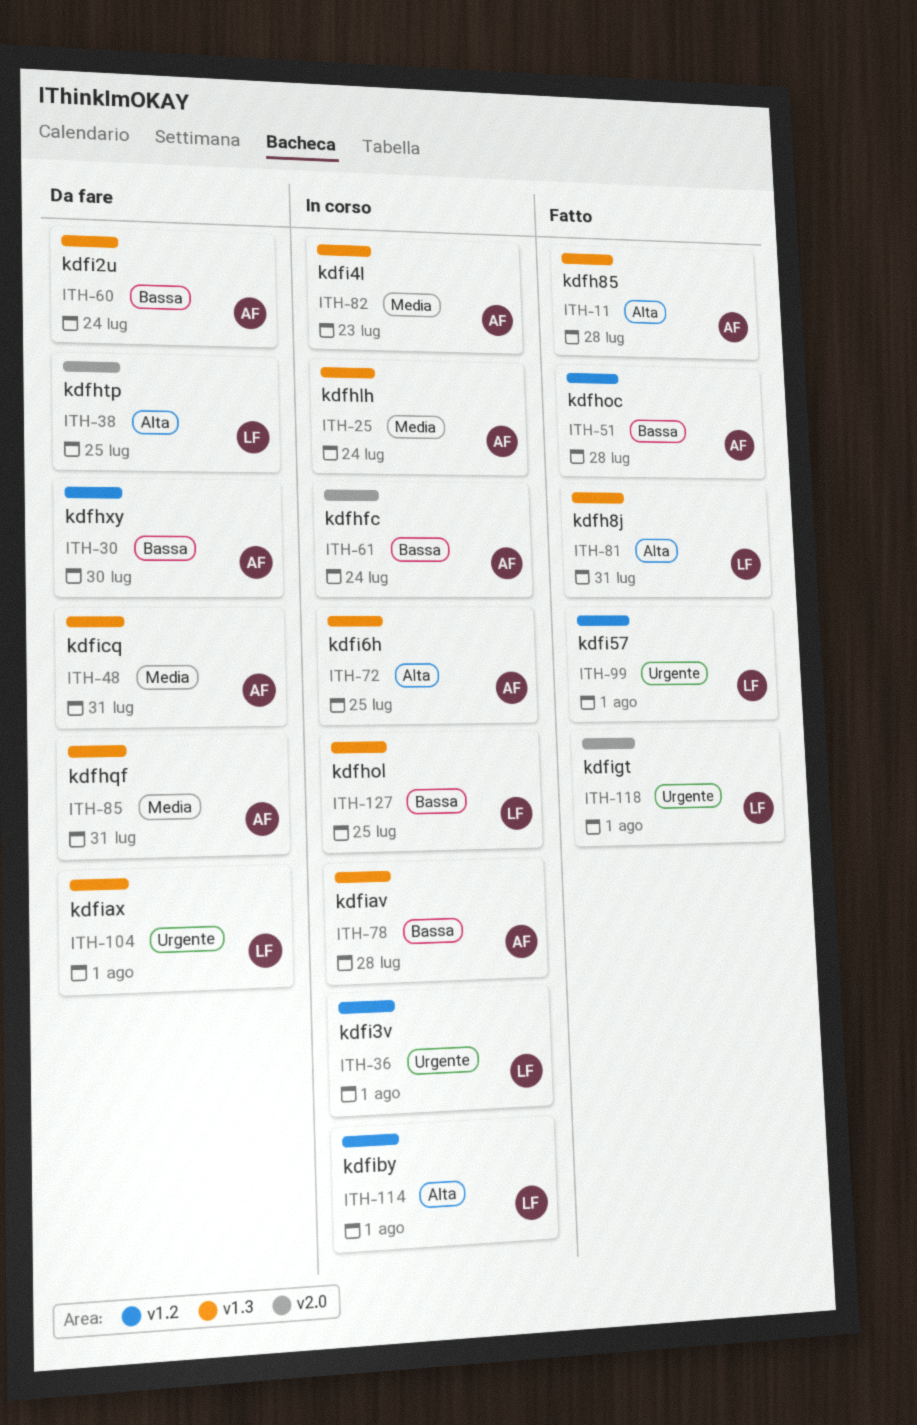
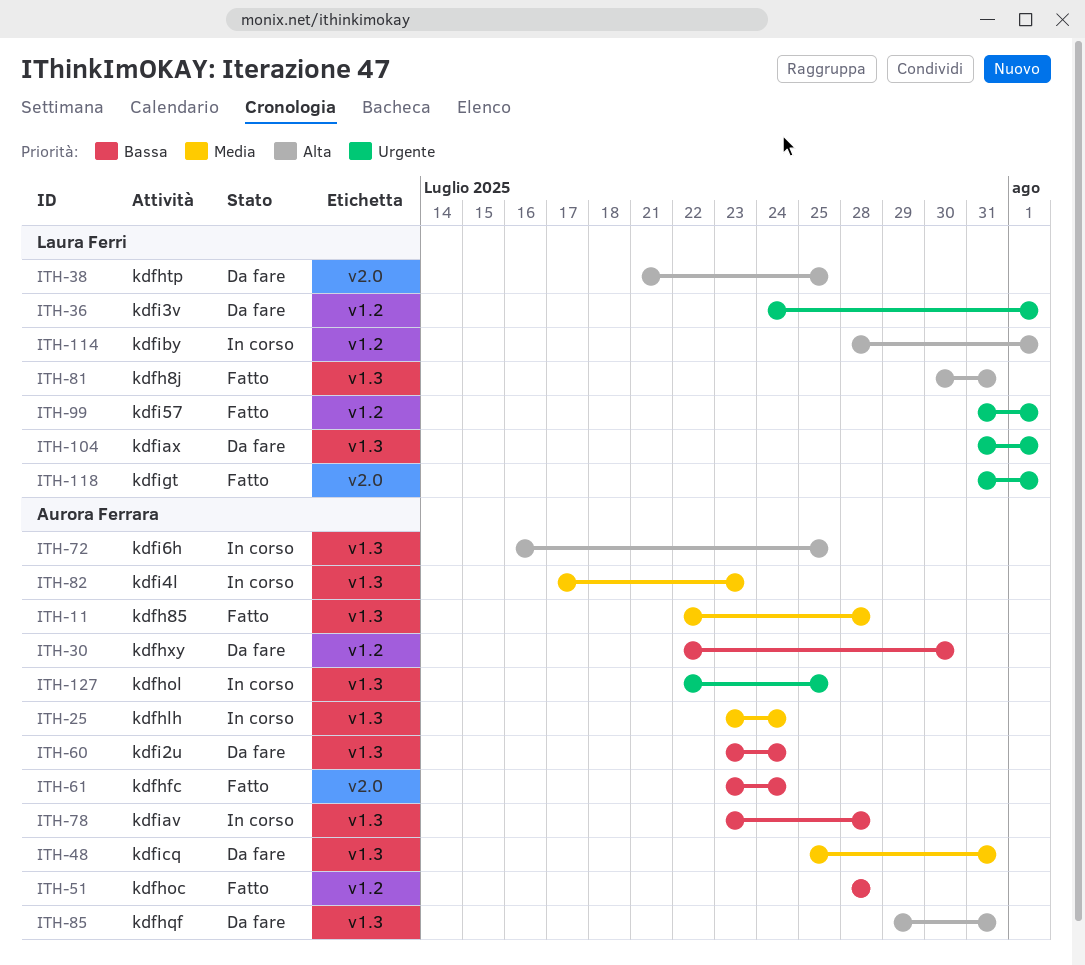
ITH-11, priority: Alta -> Media
ITH-36, status: In corso -> Da fare
ITH-61, status: In corso -> Fatto
ITH-85, priority: Media -> Alta
ITH-127, owner: Laura Ferri -> Aurora Ferrara
ITH-127, priority: Bassa -> Urgente

